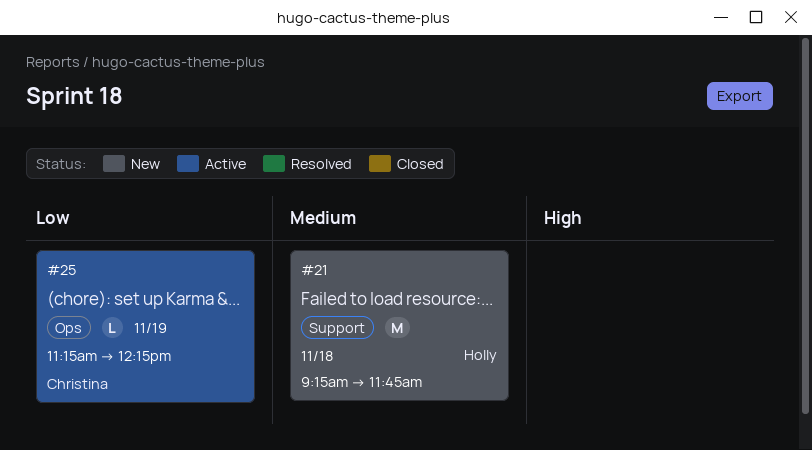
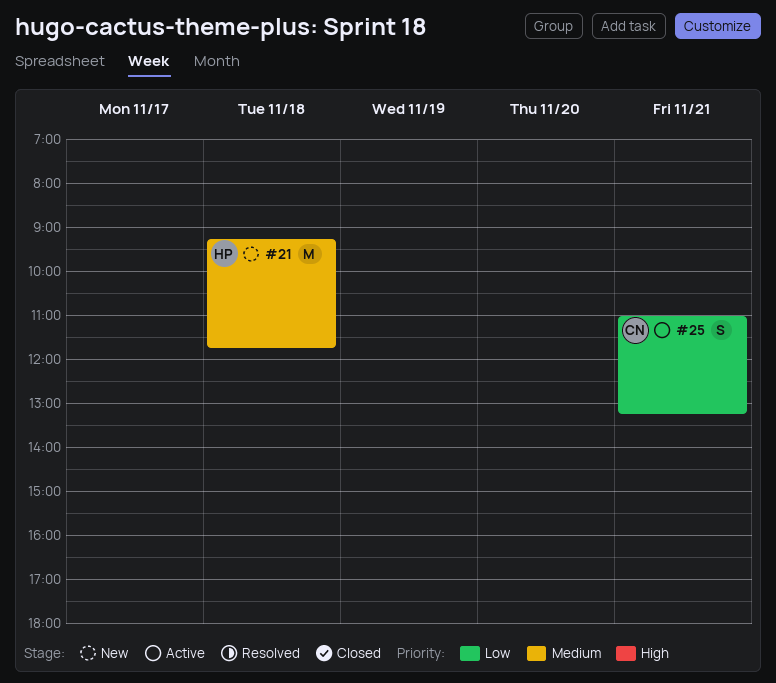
#25, estimate: L -> S
#25, day: Nov 19 -> Nov 21
#25, begins: 11:15 -> 11:00
#25, ends: 12:15 -> 13:15

